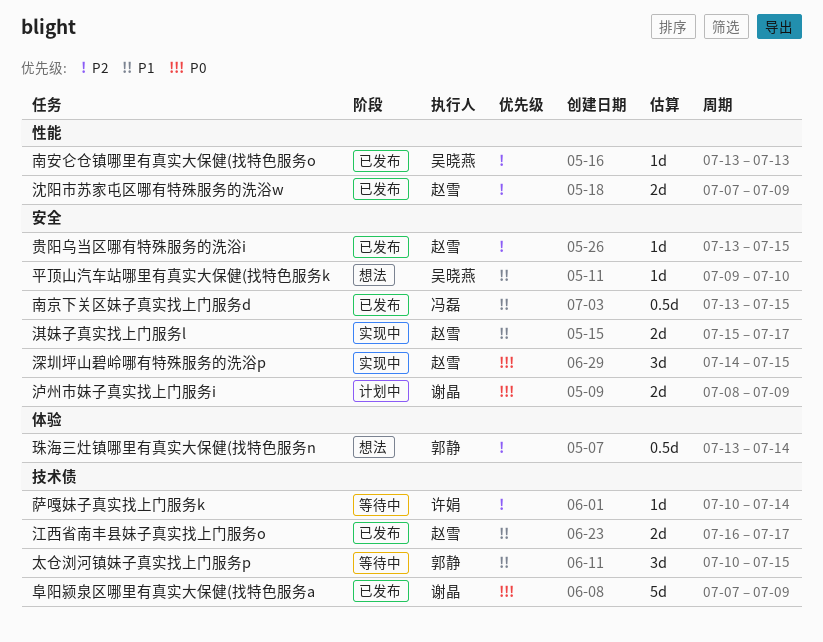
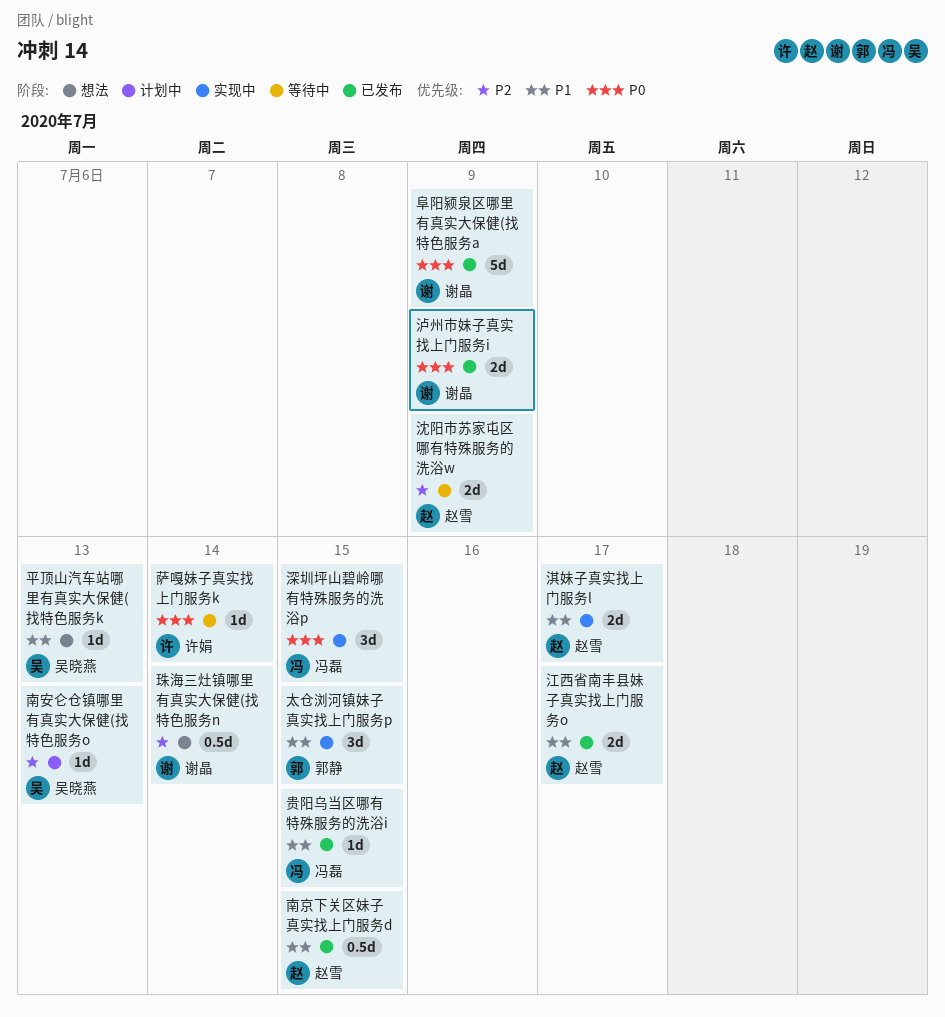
南京下关区妹子真实找上门服务d, owner: 冯磊 -> 赵雪
南安仑仓镇哪里有真实大保健(找特色服务o, status: 已发布 -> 计划中
太仓浏河镇妹子真实找上门服务p, status: 等待中 -> 实现中
平顶山汽车站哪里有真实大保健(找特色服务k, due: Jul 10 -> Jul 13
沈阳市苏家屯区哪有特殊服务的洗浴w, status: 已发布 -> 等待中
泸州市妹子真实找上门服务i, status: 计划中 -> 已发布
深圳坪山碧岭哪有特殊服务的洗浴p, owner: 赵雪 -> 冯磊
珠海三灶镇哪里有真实大保健(找特色服务n, owner: 郭静 -> 谢晶
萨嘎妹子真实找上门服务k, priority: P2 -> P0
贵阳乌当区哪有特殊服务的洗浴i, owner: 赵雪 -> 冯磊
贵阳乌当区哪有特殊服务的洗浴i, priority: P2 -> P1

